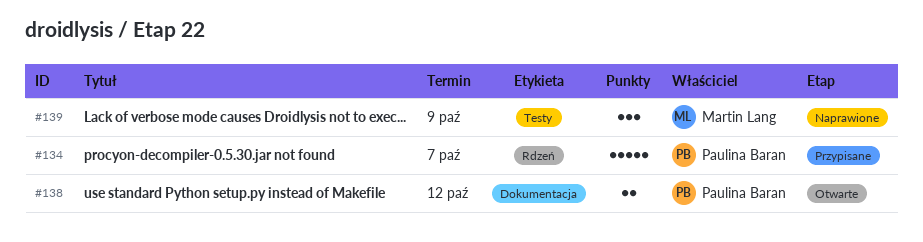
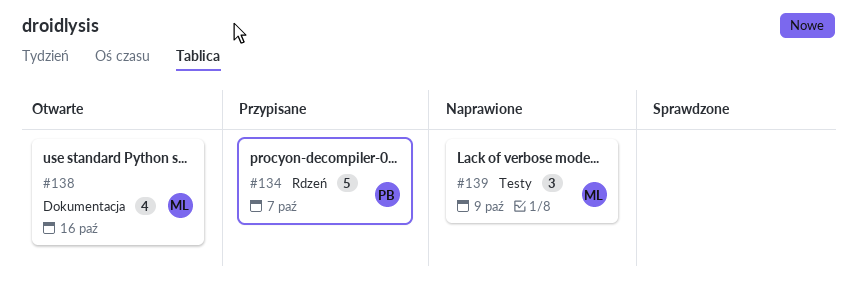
#138, owner: Paulina Baran -> Martin Lang
#138, estimate: 2 -> 4
#138, due: Oct 12 -> Oct 16

